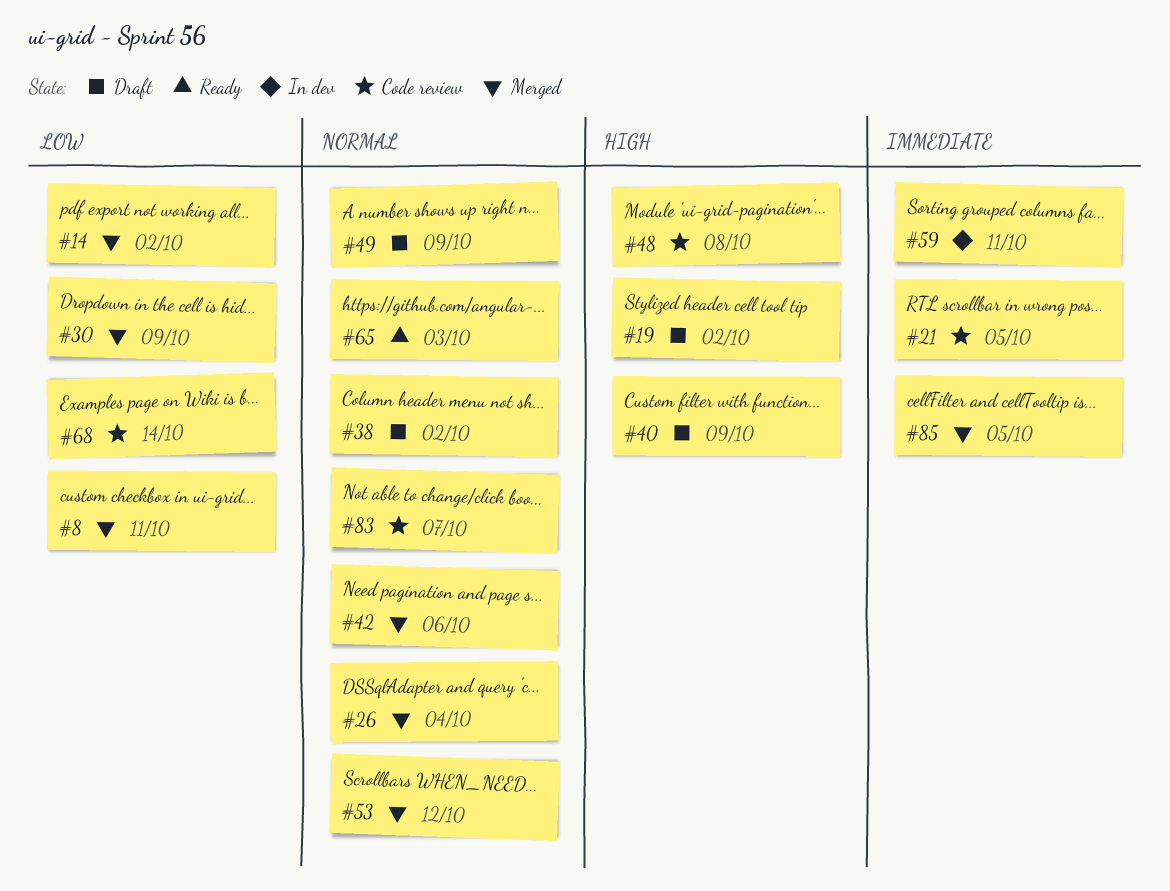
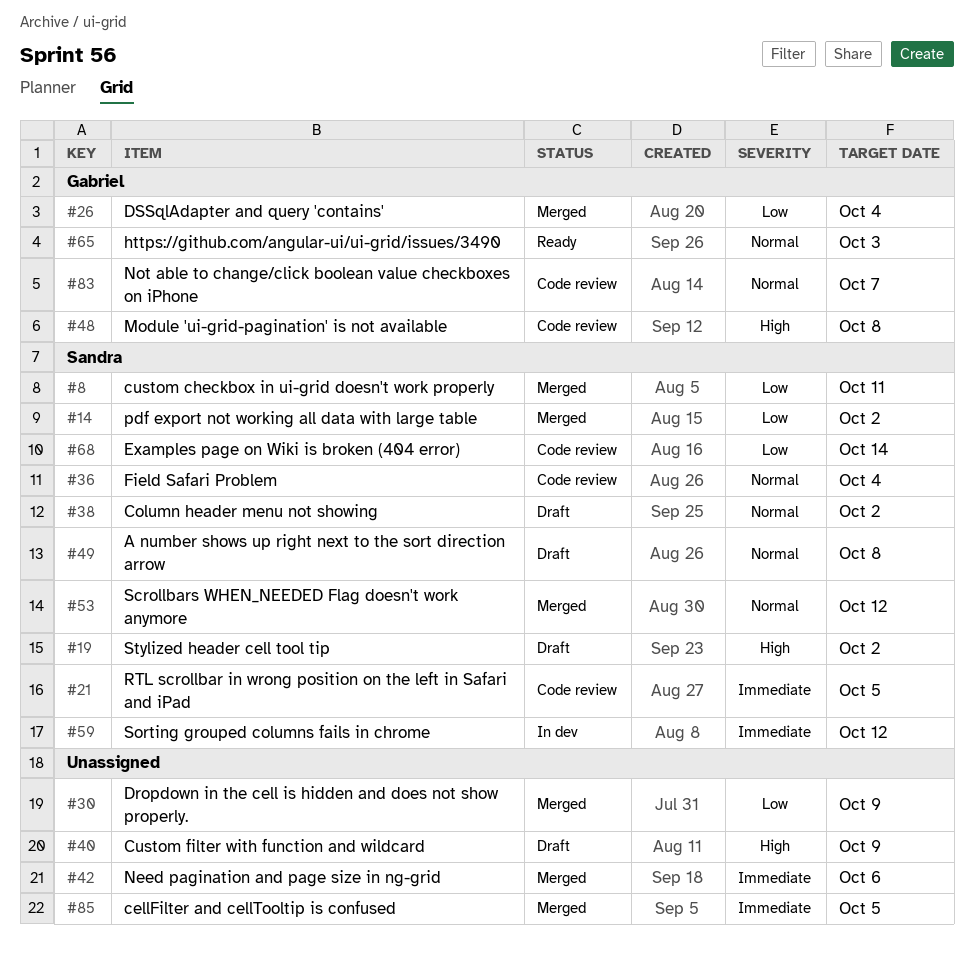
#26, priority: Normal -> Low
#36: none -> present
#42, priority: Normal -> Immediate
#49, due: Oct 9 -> Oct 8
#59, due: Oct 11 -> Oct 12

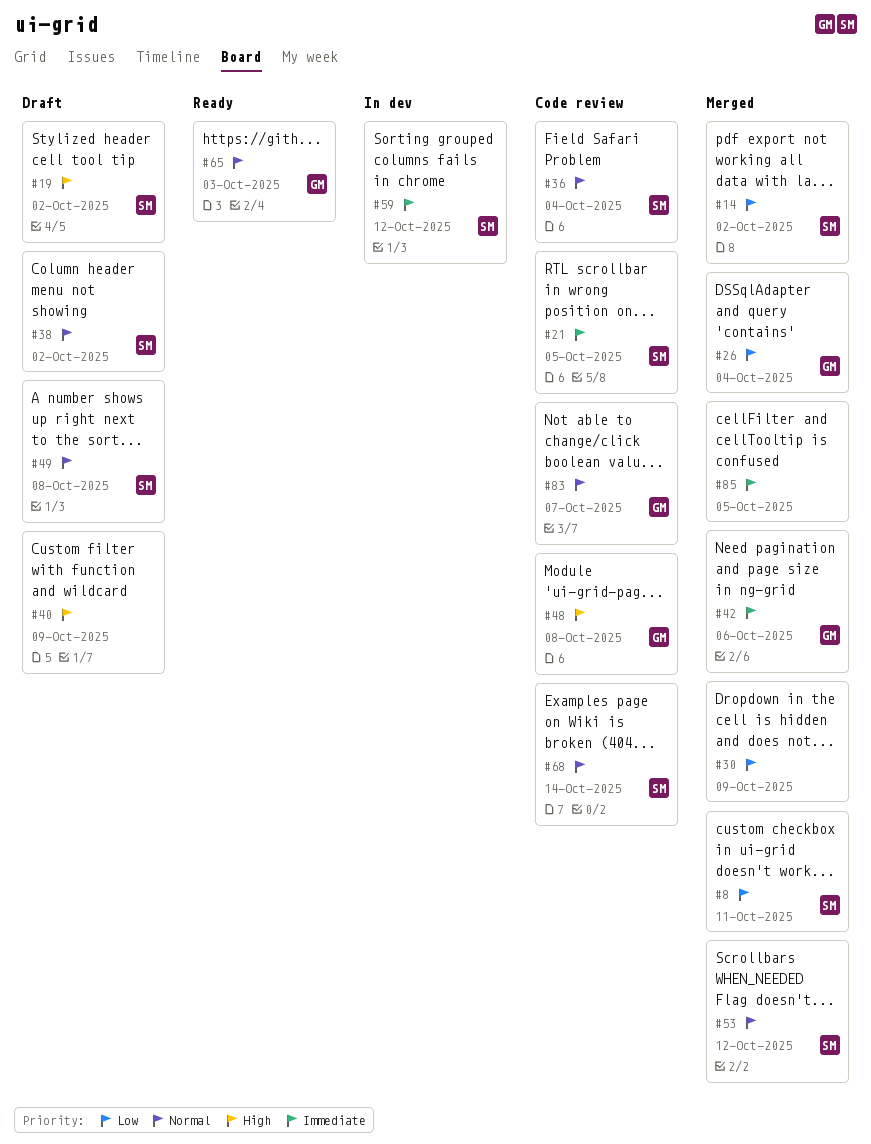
#42, owner: none -> Gabriel
#68, priority: Low -> Normal

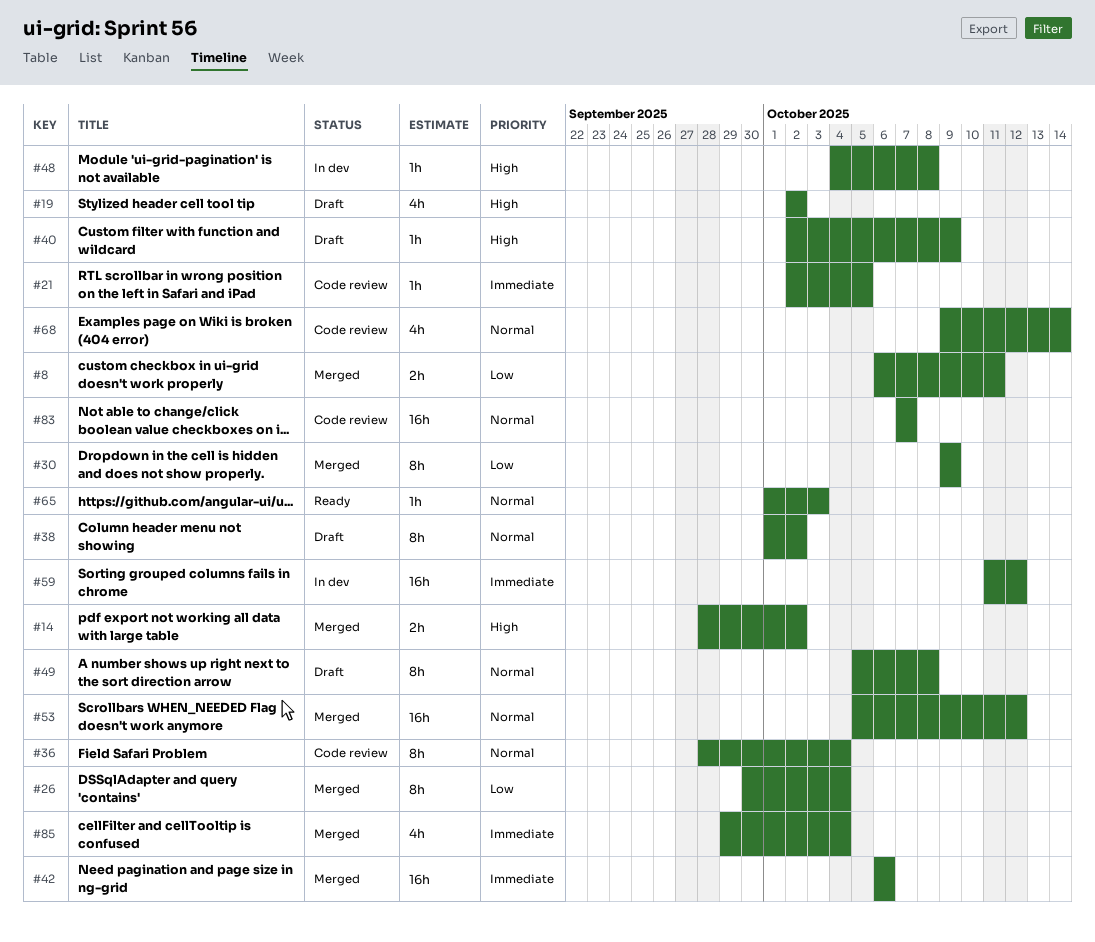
#14, priority: Low -> High
#48, status: Code review -> In dev
#85, due: Oct 5 -> Oct 4

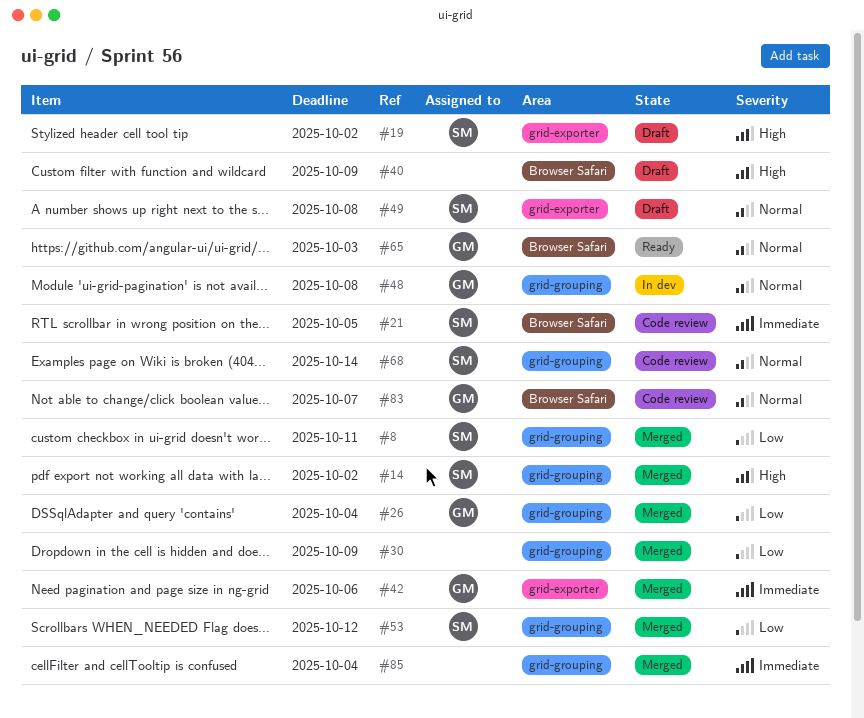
#36: present -> none
#38: present -> none
#48, priority: High -> Normal
#53, priority: Normal -> Low
#59: present -> none

